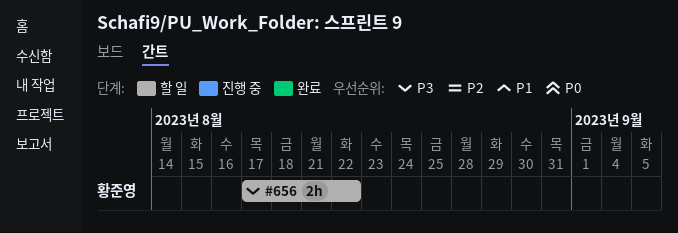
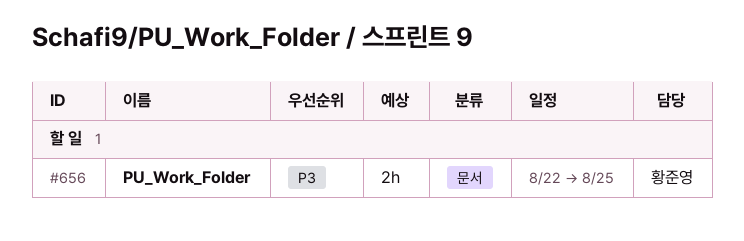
#656, start: Aug 17 -> Aug 22
#656, due: Aug 22 -> Aug 25

